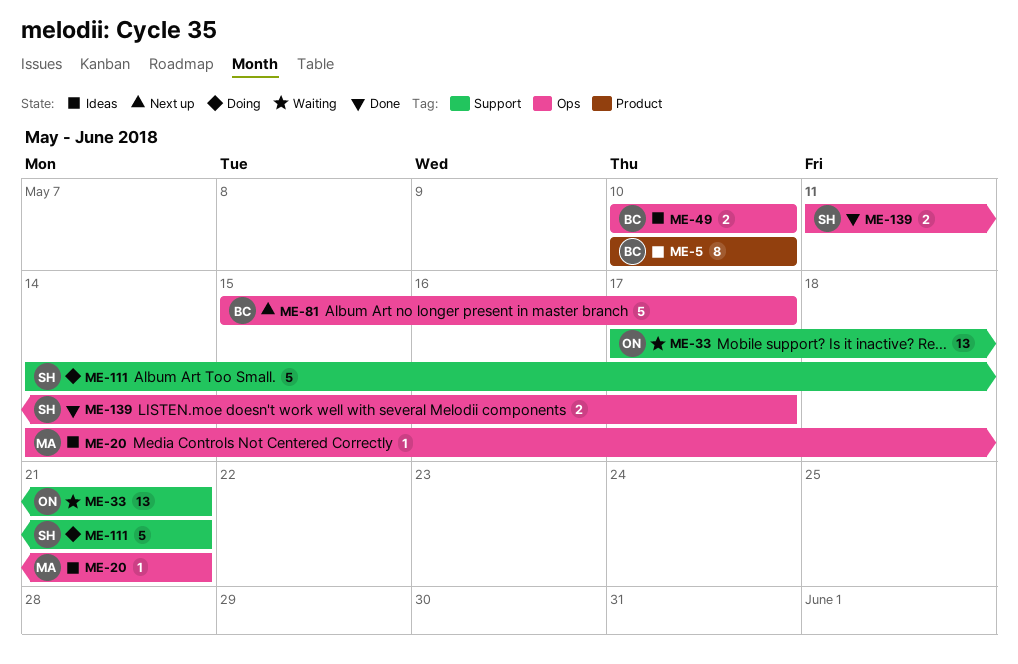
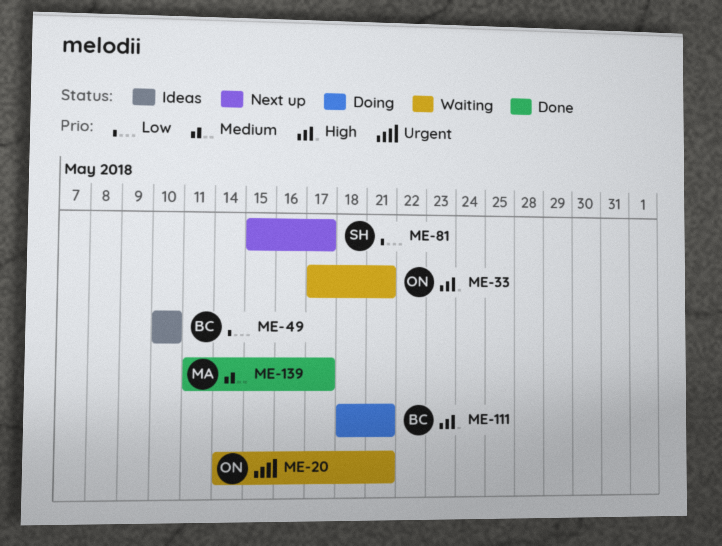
ME-5: present -> none
ME-20, status: Ideas -> Waiting
ME-20, owner: MA -> ON
ME-81, owner: BC -> SH
ME-111, owner: SH -> BC
ME-111, start: May 14 -> May 18
ME-139, owner: SH -> MA

